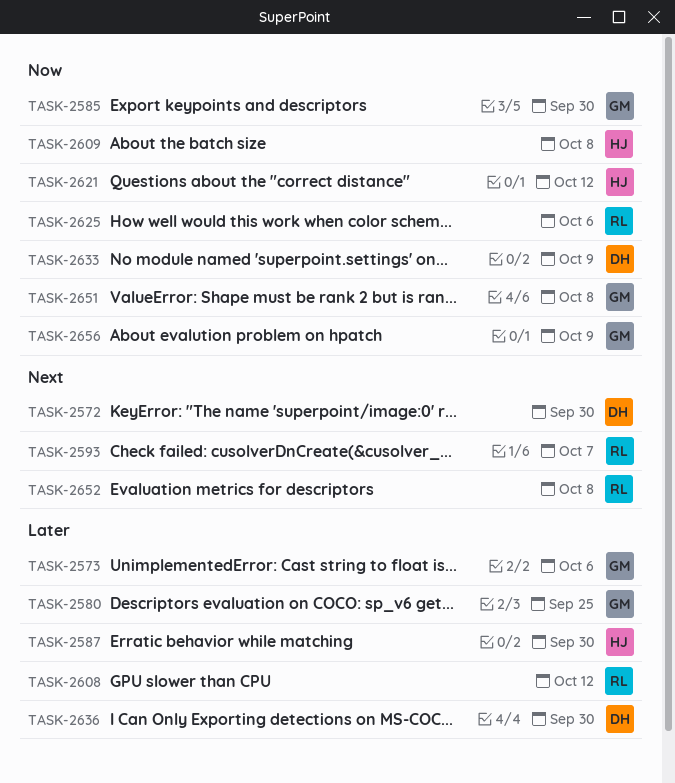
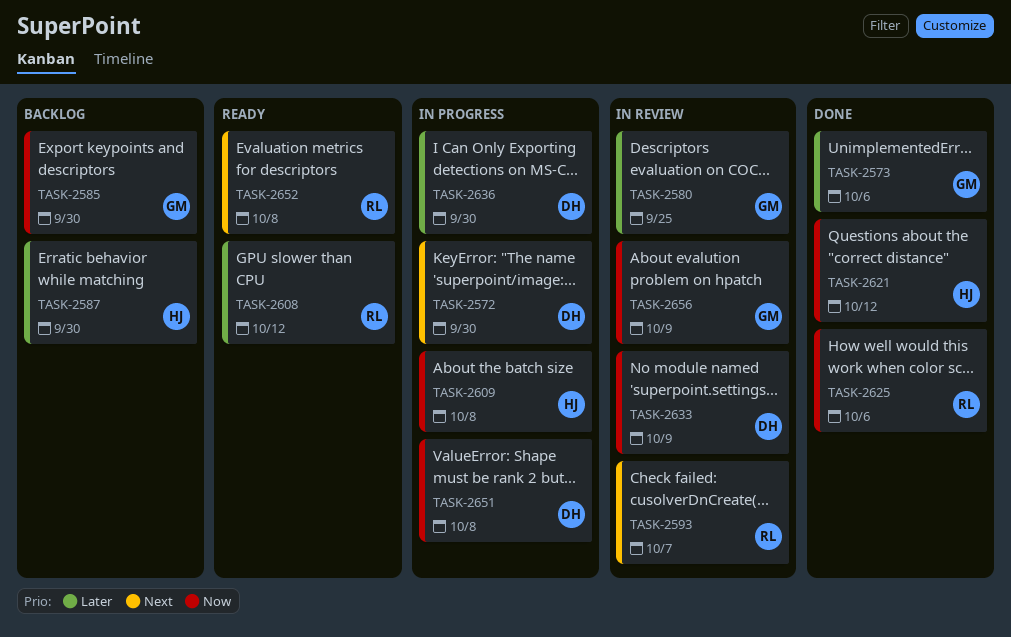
TASK-2651, owner: GM -> DH

